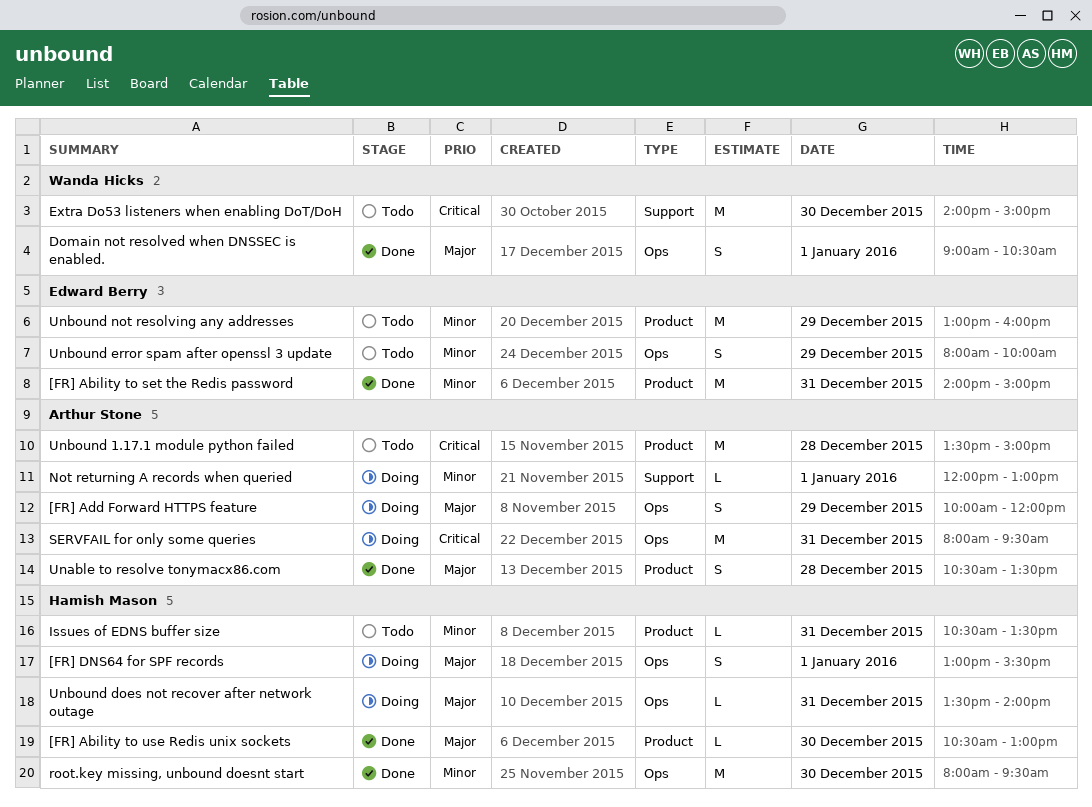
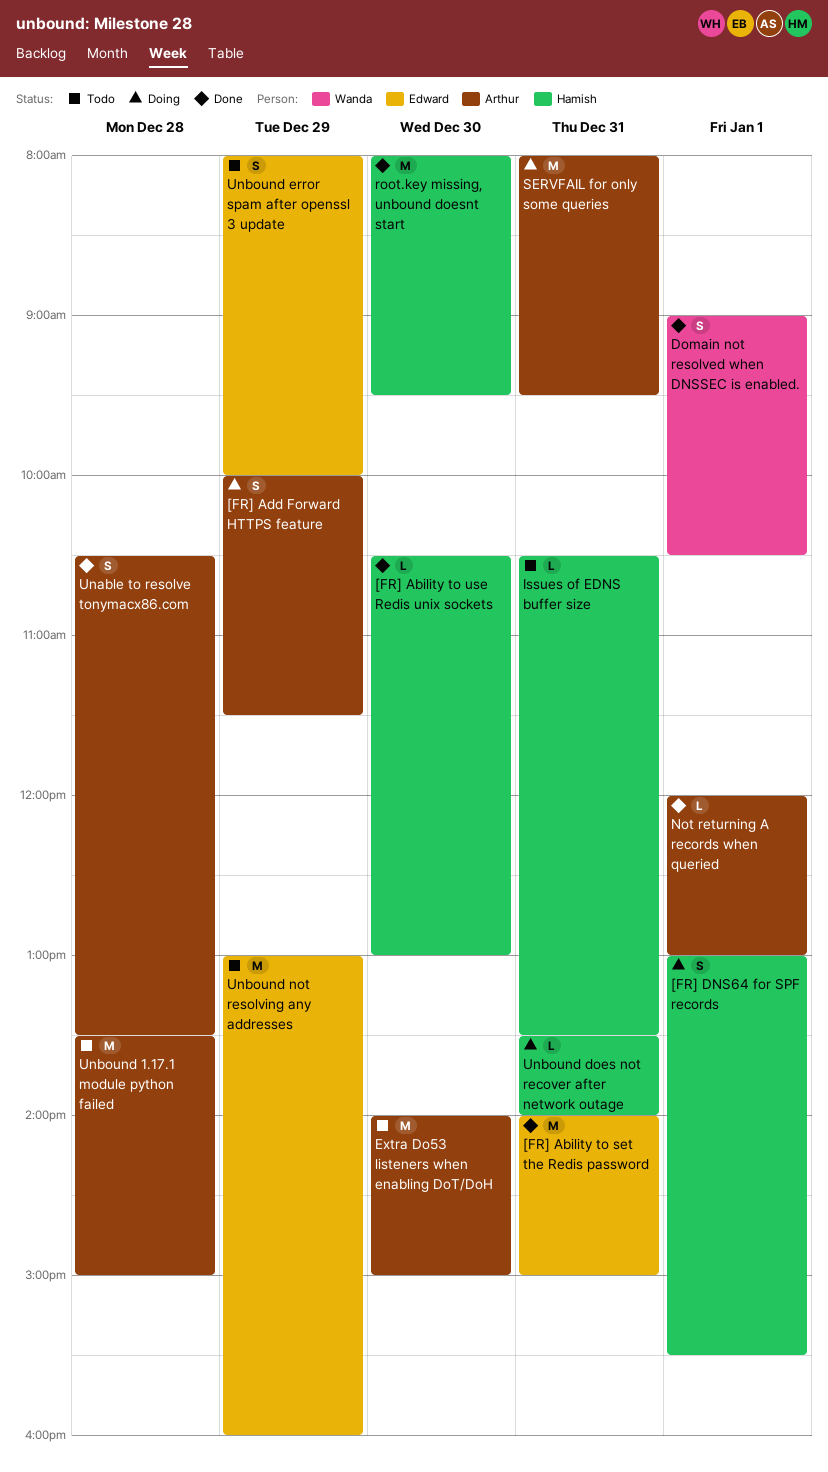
[FR] Add Forward HTTPS feature, ends: 12:00 -> 11:30
Extra Do53 listeners when enabling DoT/DoH, owner: Wanda Hicks -> Arthur Stone
Not returning A records when queried, status: Doing -> Done

